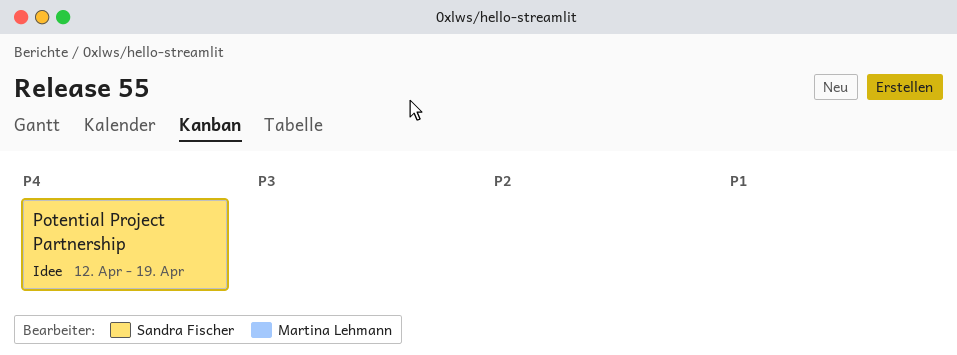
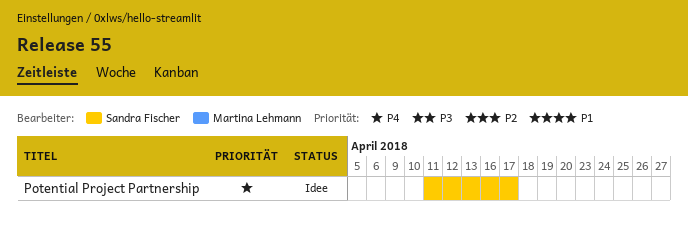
Potential Project Partnership, start: Apr 12 -> Apr 11
Potential Project Partnership, due: Apr 19 -> Apr 17

